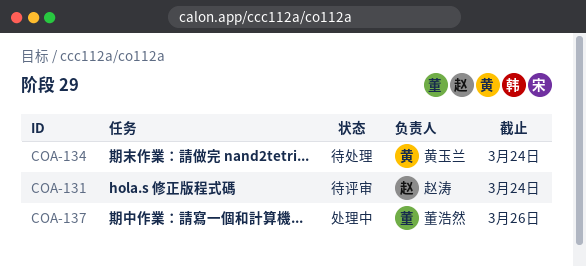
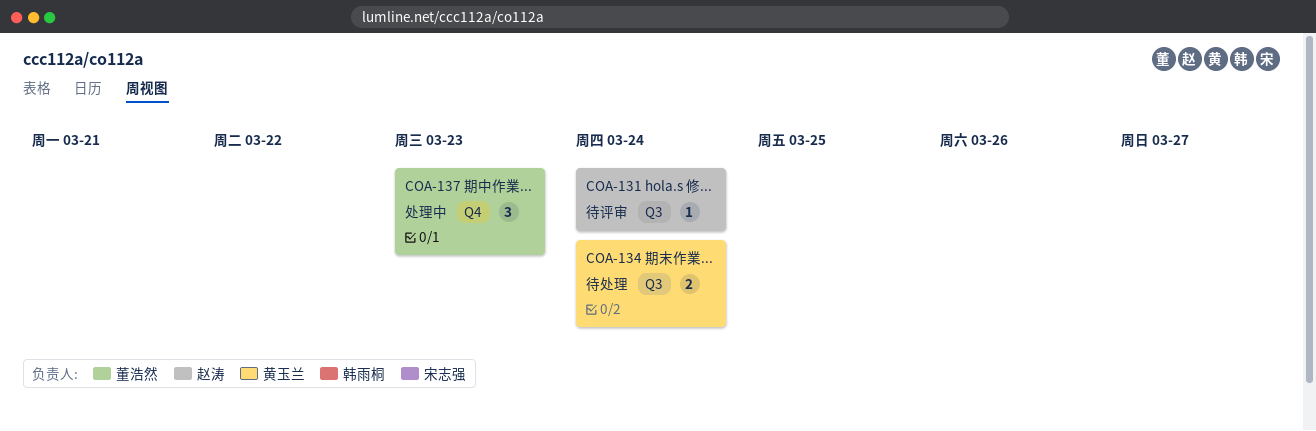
COA-137, due: Mar 26 -> Mar 23

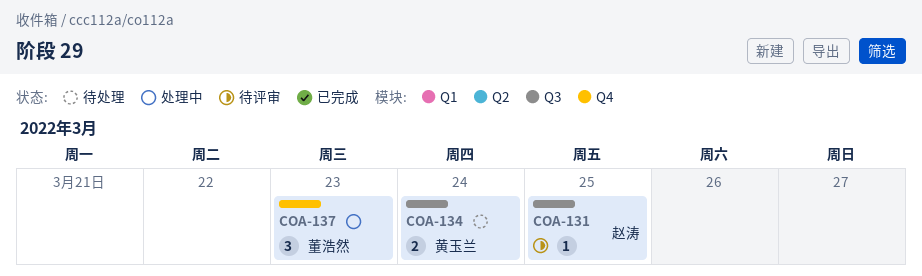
COA-131, due: Mar 24 -> Mar 25

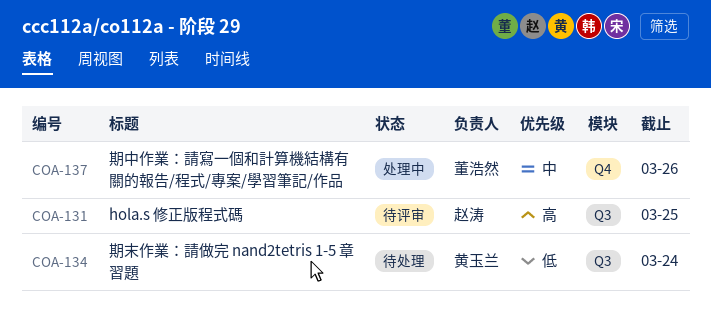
COA-137, due: Mar 23 -> Mar 26

